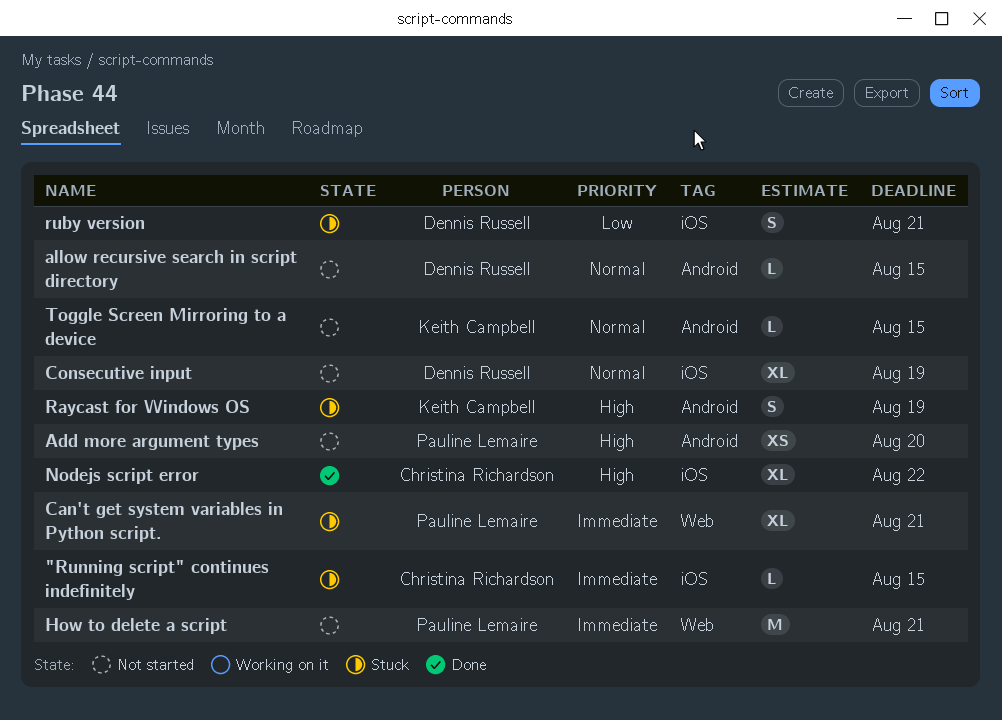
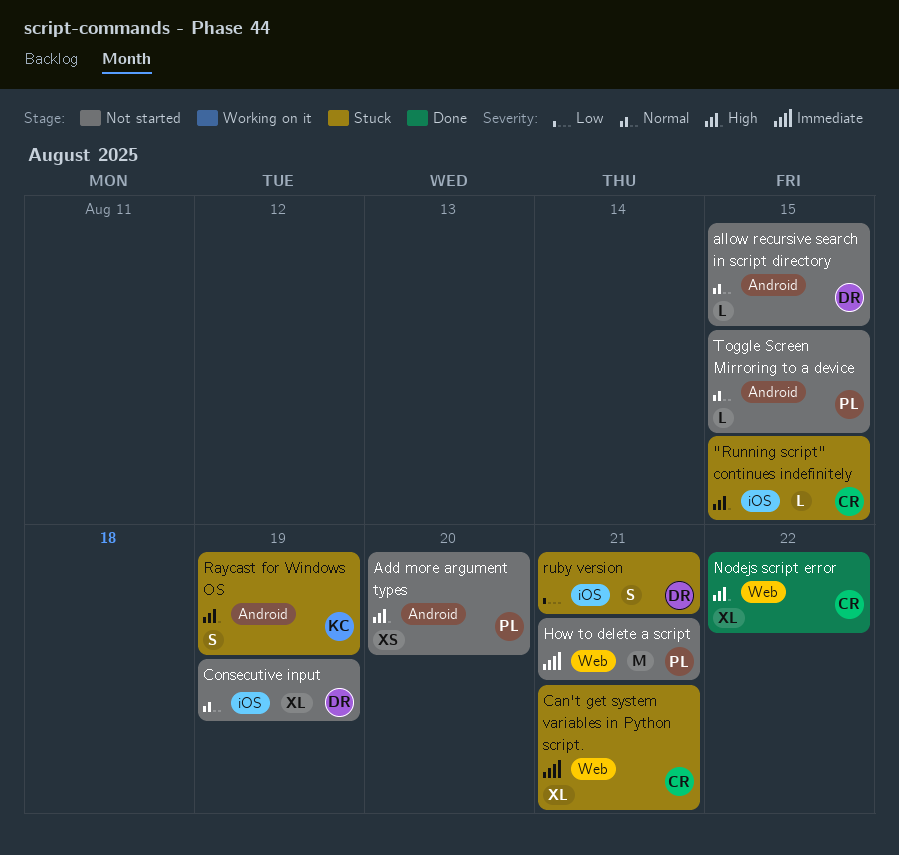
"Running script" continues indefinitely, priority: Immediate -> High
Can't get system variables in Python script., owner: Pauline Lemaire -> Christina Richardson
Nodejs script error, label: iOS -> Web
Toggle Screen Mirroring to a device, owner: Keith Campbell -> Pauline Lemaire

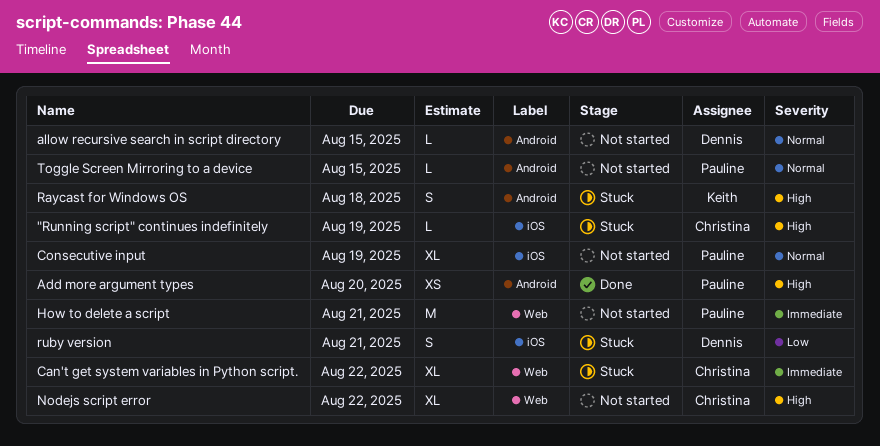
"Running script" continues indefinitely, due: Aug 15 -> Aug 19
Add more argument types, status: Not started -> Done
Can't get system variables in Python script., due: Aug 21 -> Aug 22
Consecutive input, owner: Dennis -> Pauline
Nodejs script error, status: Done -> Not started
Raycast for Windows OS, due: Aug 19 -> Aug 18

